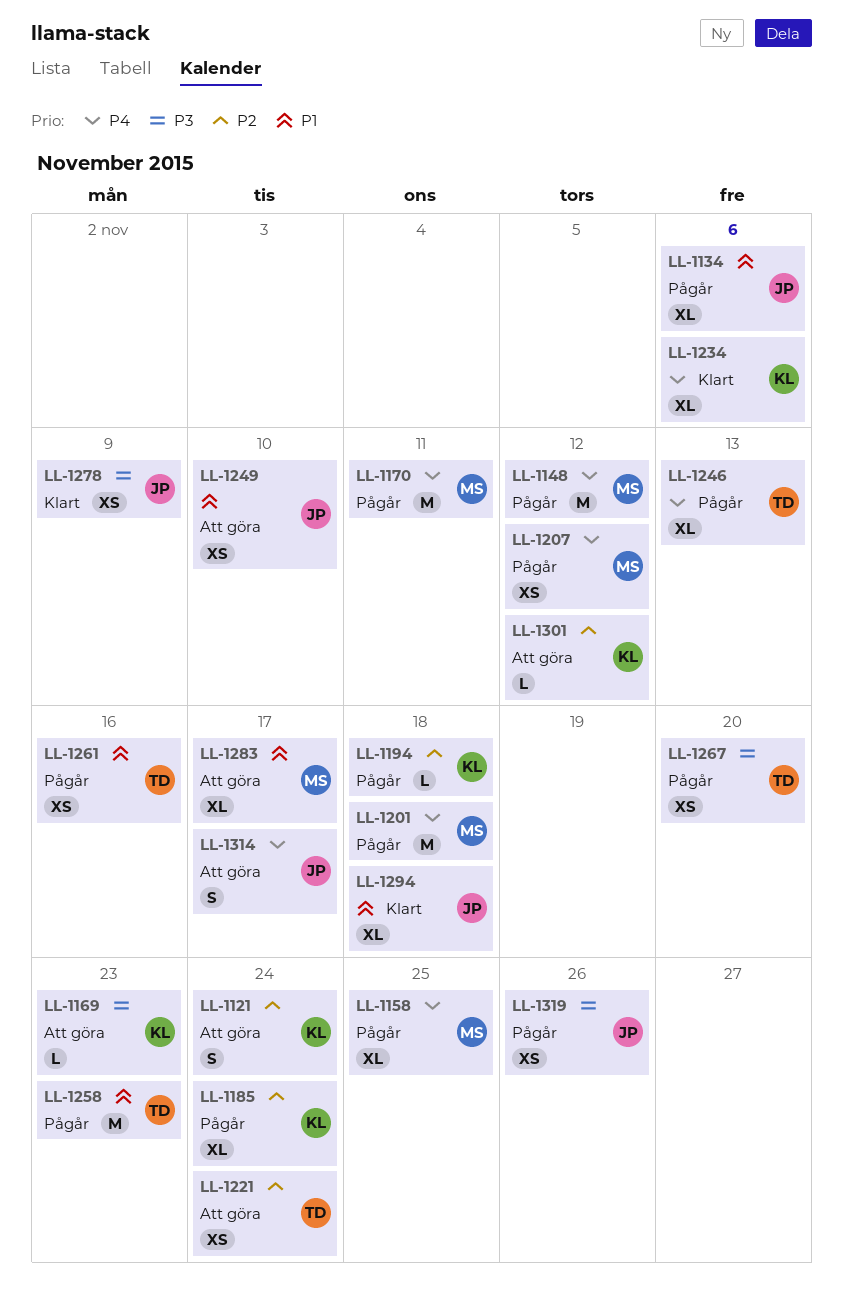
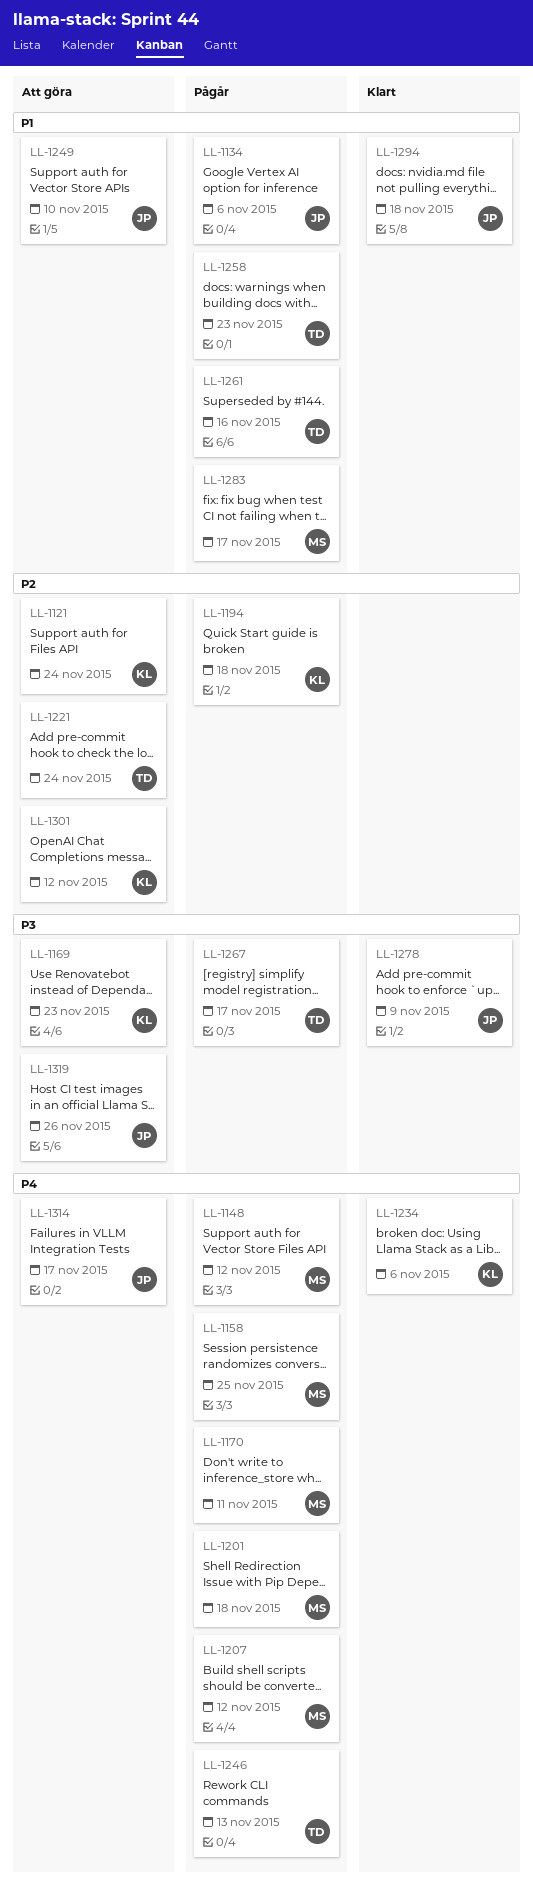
LL-1185: present -> none
LL-1267, due: Nov 20 -> Nov 17
LL-1283, status: Att göra -> Pågår
LL-1319, status: Pågår -> Att göra

